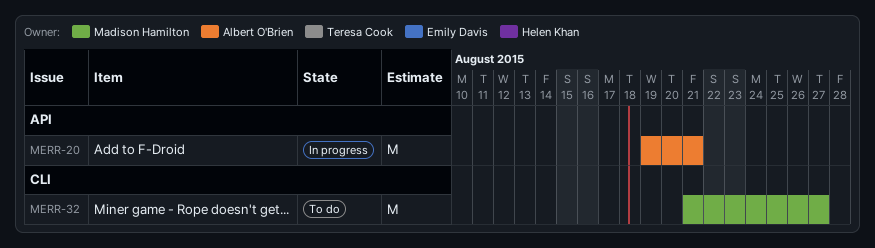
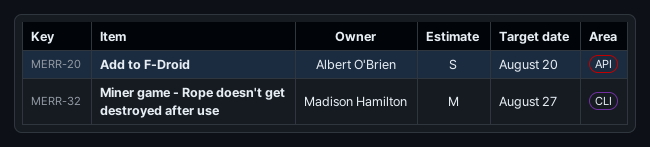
MERR-20, estimate: M -> S
MERR-20, due: Aug 21 -> Aug 20

